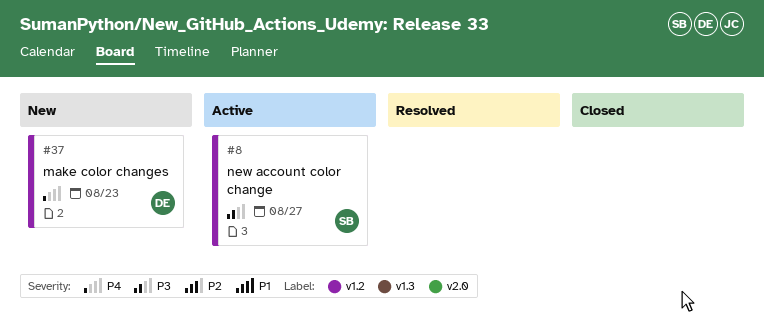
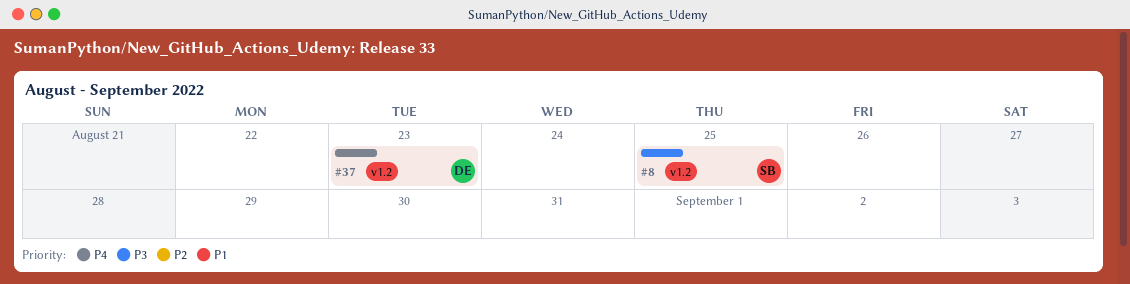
#8, due: Aug 27 -> Aug 25

